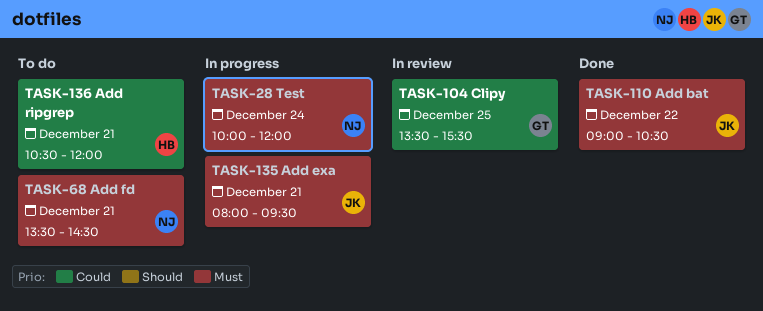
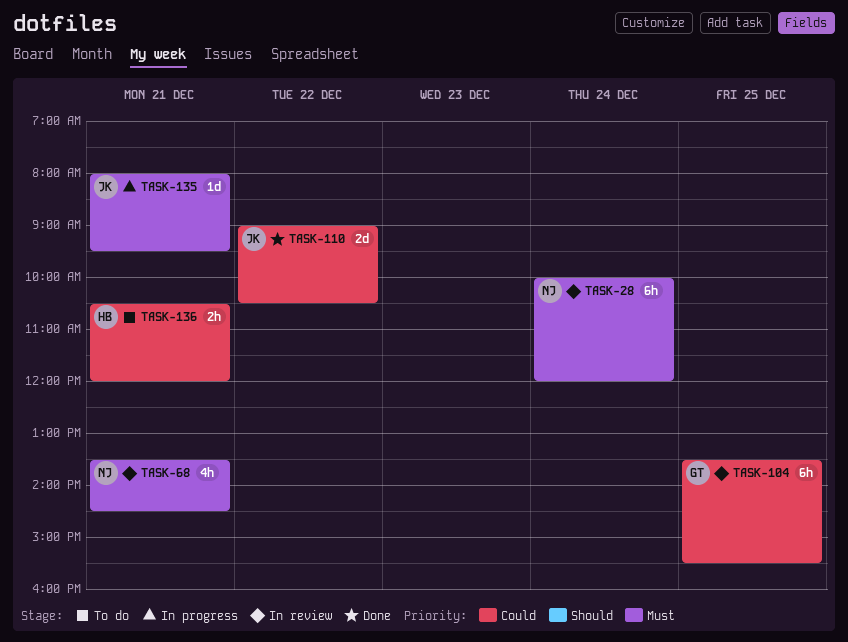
TASK-28, status: In progress -> In review
TASK-68, status: To do -> In review
TASK-110, priority: Must -> Could

